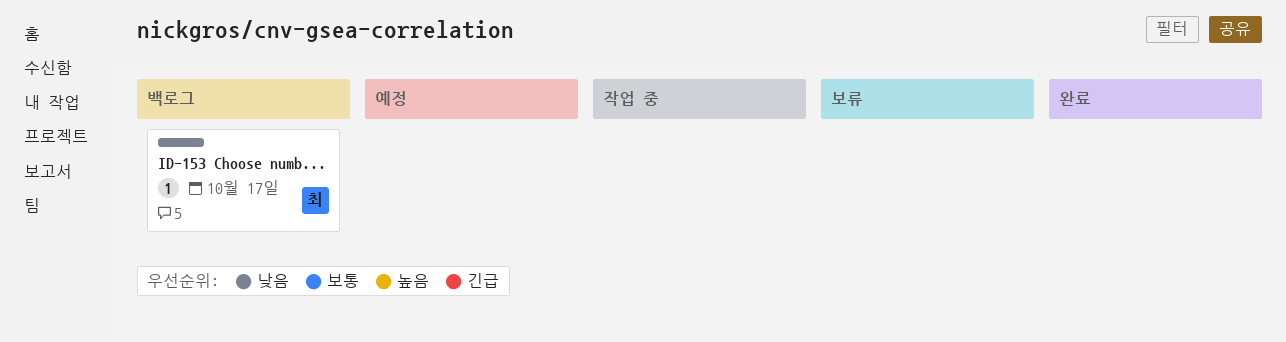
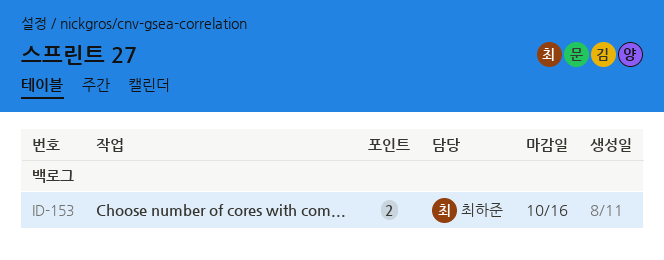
ID-153, estimate: 1 -> 2
ID-153, due: Oct 17 -> Oct 16

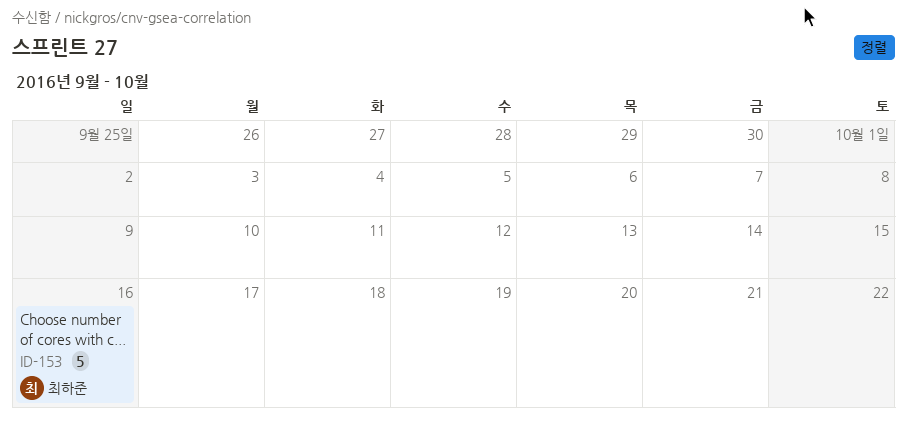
ID-153, estimate: 2 -> 5

